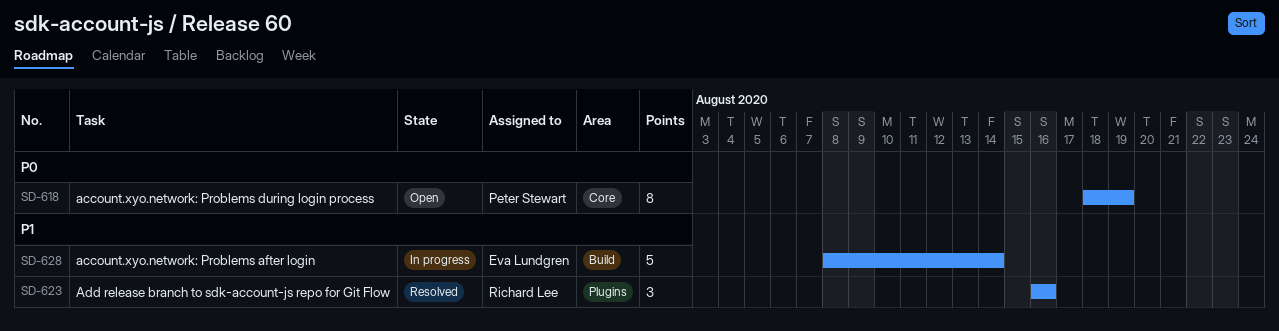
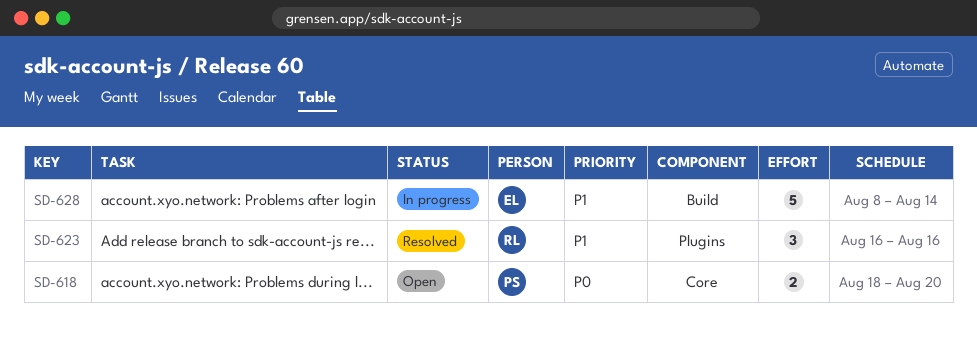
SD-618, estimate: 8 -> 2
SD-618, due: Aug 19 -> Aug 20

